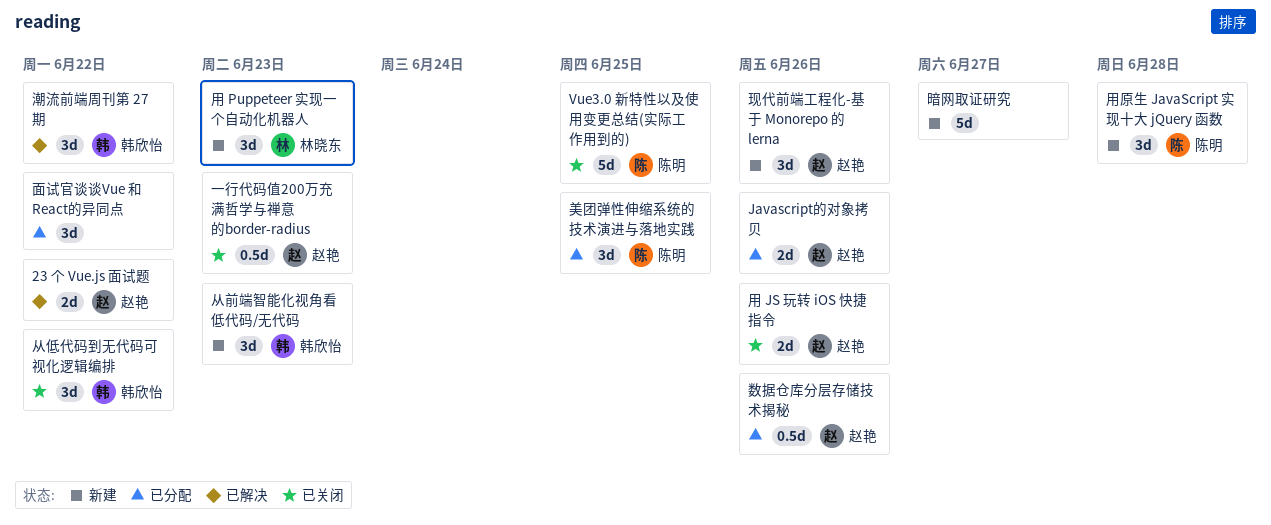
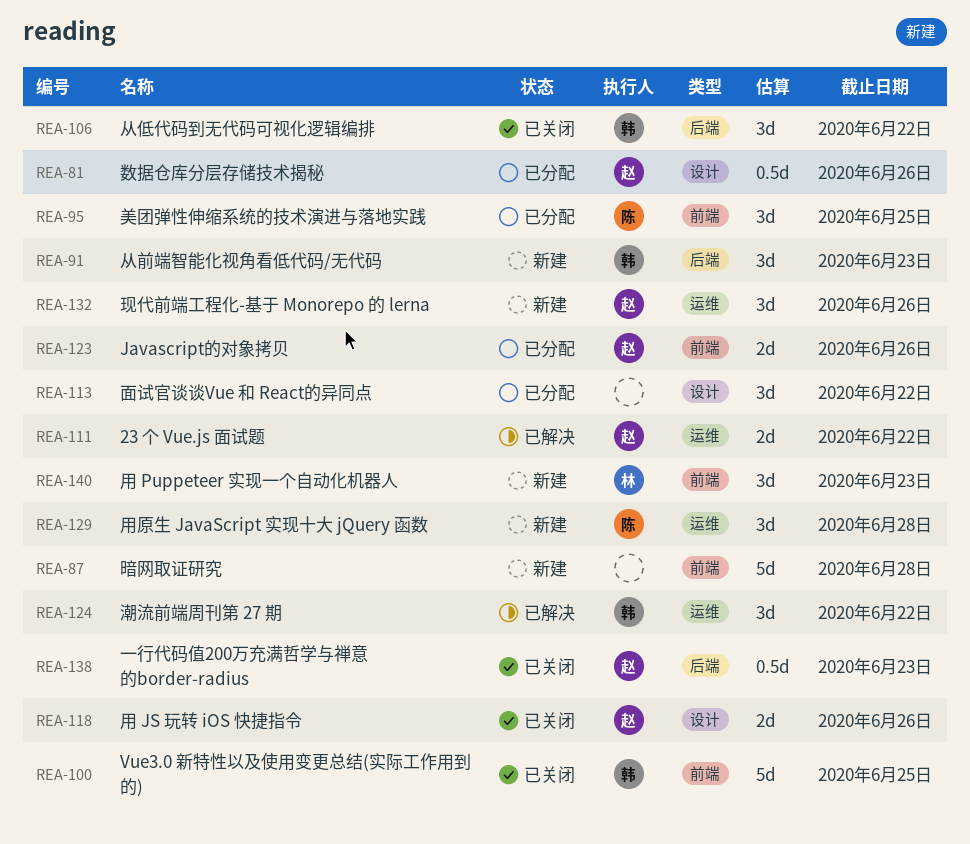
Vue3.0 新特性以及使用变更总结(实际工作用到的), owner: 陈明 -> 韩欣怡
暗网取证研究, due: Jun 27 -> Jun 28

